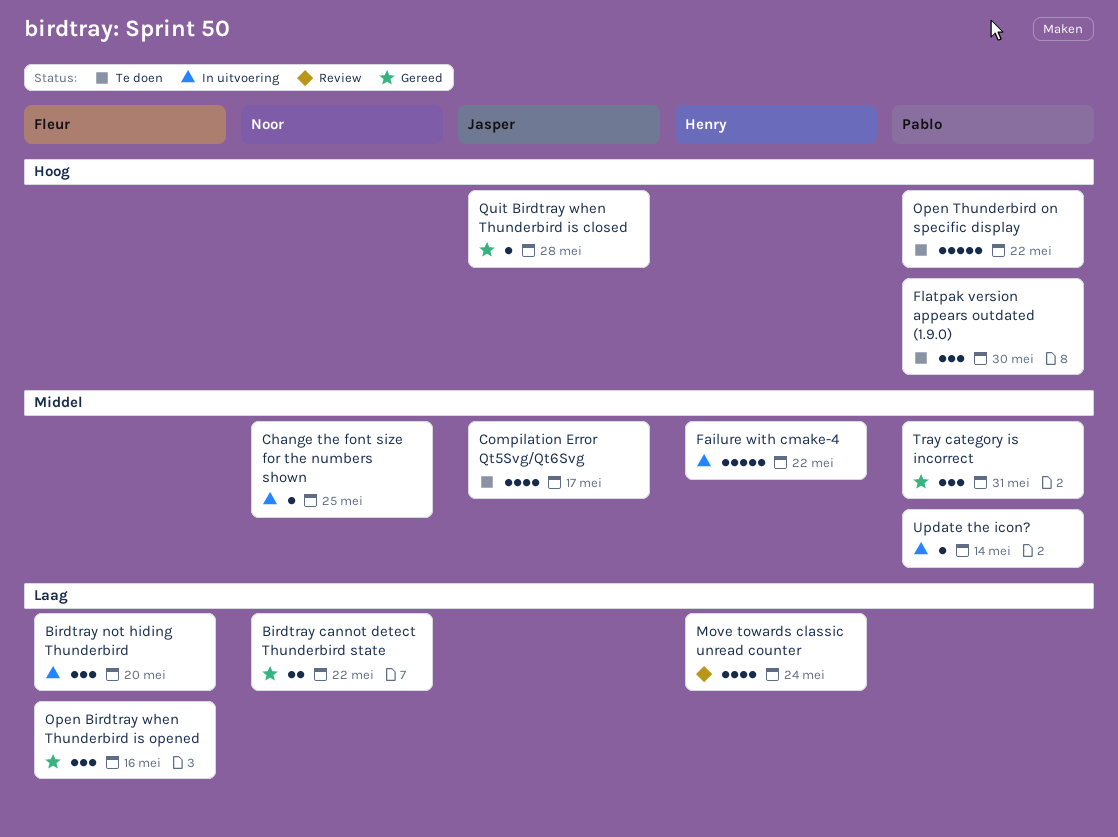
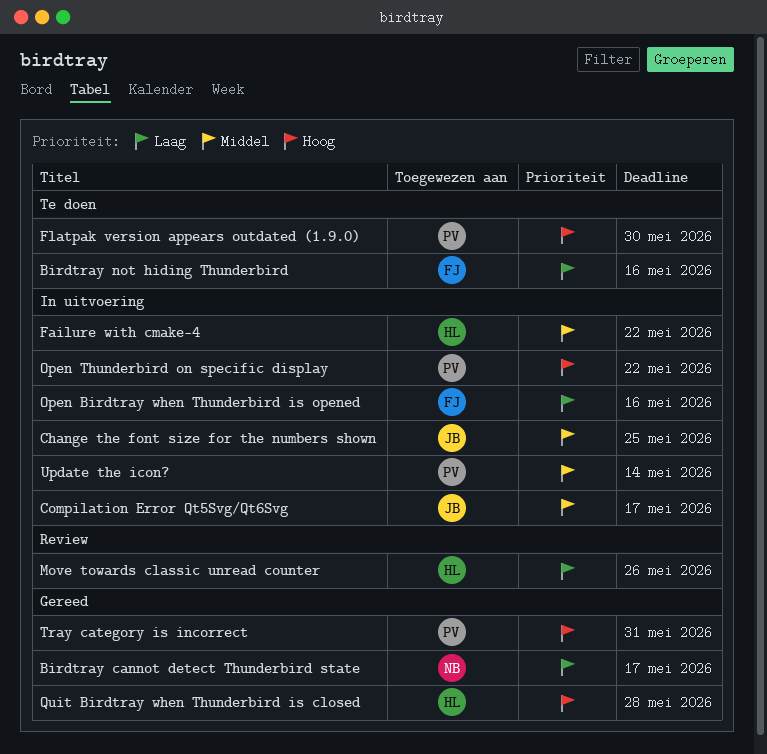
Birdtray cannot detect Thunderbird state, due: May 22 -> May 17
Birdtray not hiding Thunderbird, status: In uitvoering -> Te doen
Birdtray not hiding Thunderbird, due: May 20 -> May 16
Change the font size for the numbers shown, owner: Noor -> Jasper
Compilation Error Qt5Svg/Qt6Svg, status: Te doen -> In uitvoering
Move towards classic unread counter, due: May 24 -> May 26
Open Birdtray when Thunderbird is opened, status: Gereed -> In uitvoering
Open Thunderbird on specific display, status: Te doen -> In uitvoering
Quit Birdtray when Thunderbird is closed, owner: Jasper -> Henry
Tray category is incorrect, priority: Middel -> Hoog

